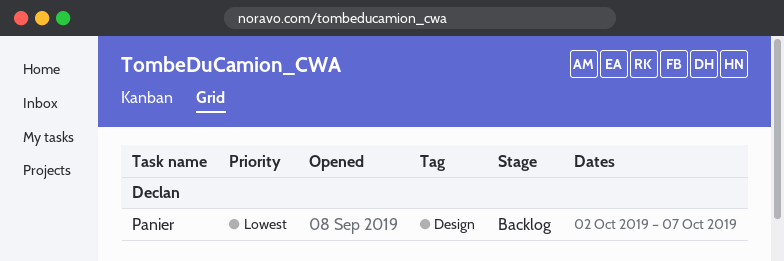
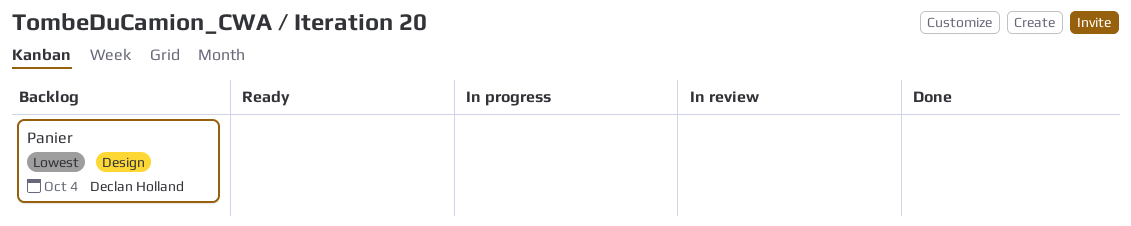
Panier, due: Oct 7 -> Oct 4

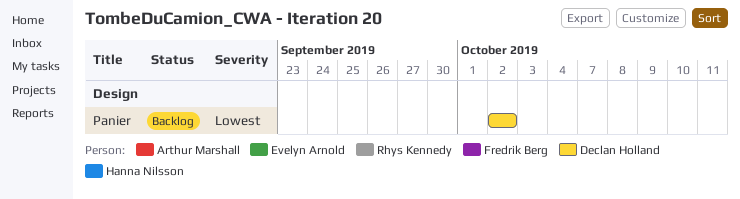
Panier, due: Oct 4 -> Oct 2

